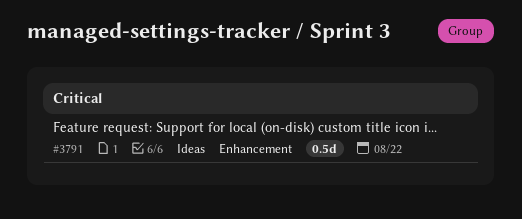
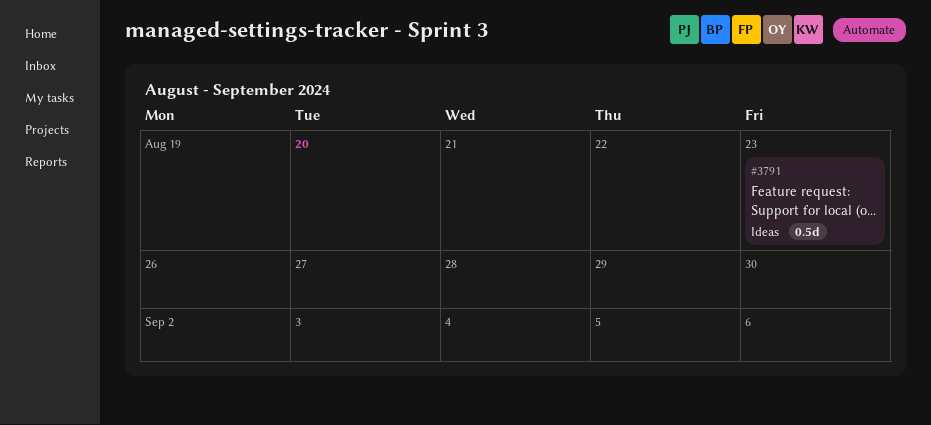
#3791, due: Aug 22 -> Aug 23

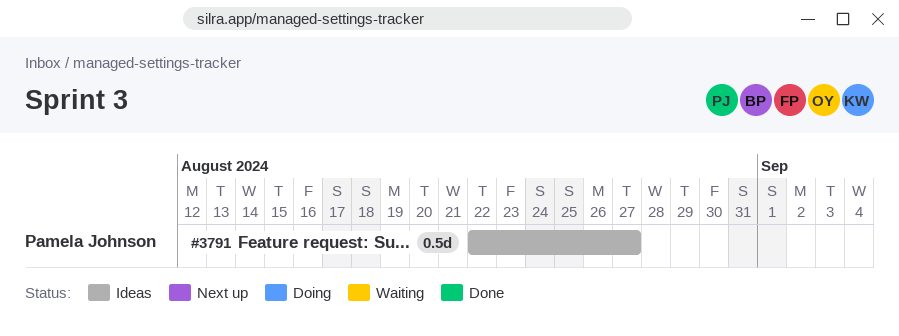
#3791, due: Aug 23 -> Aug 27

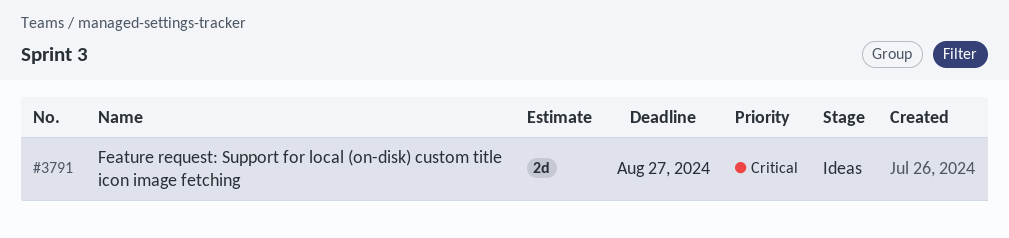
#3791, estimate: 0.5d -> 2d

